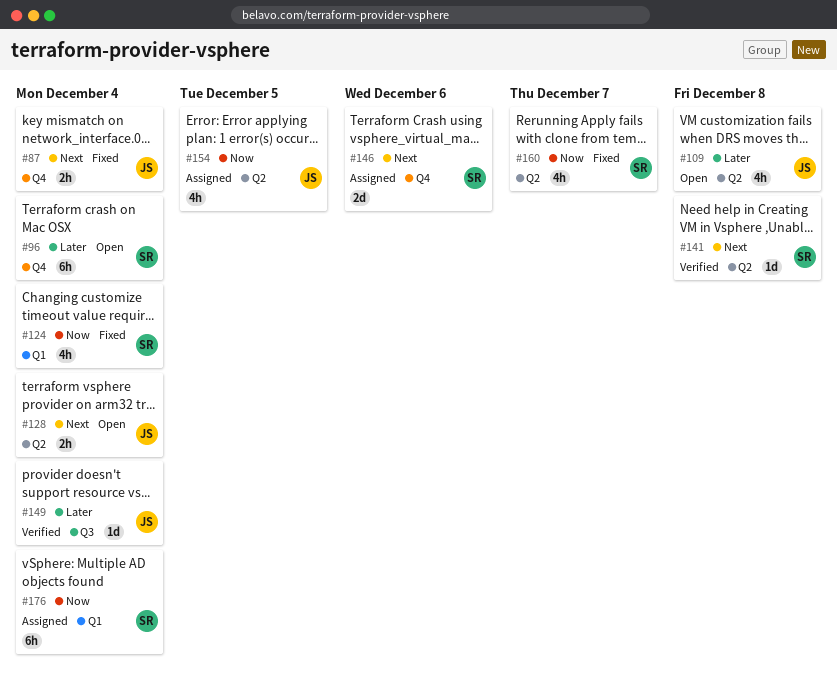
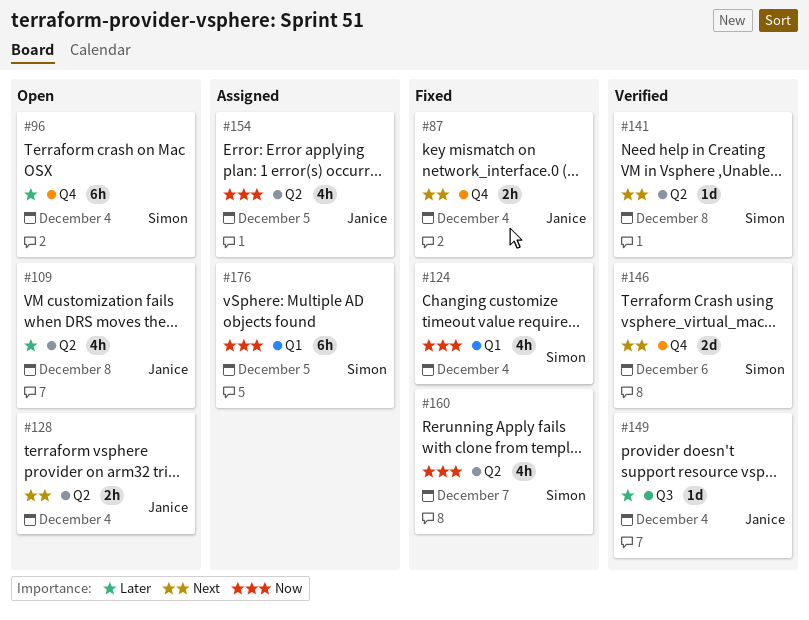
#146, status: Assigned -> Verified
#176, due: Dec 4 -> Dec 5

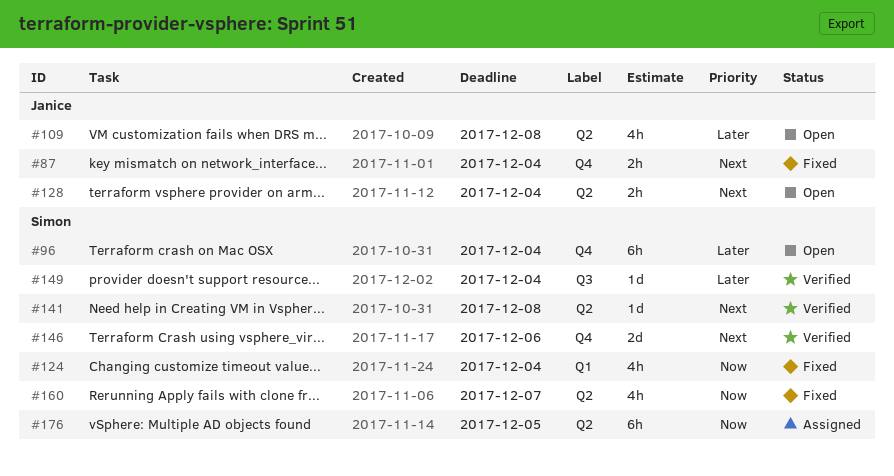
#149, owner: Janice -> Simon
#154: present -> none
#176, label: Q1 -> Q2

